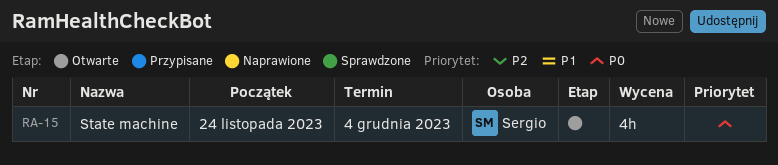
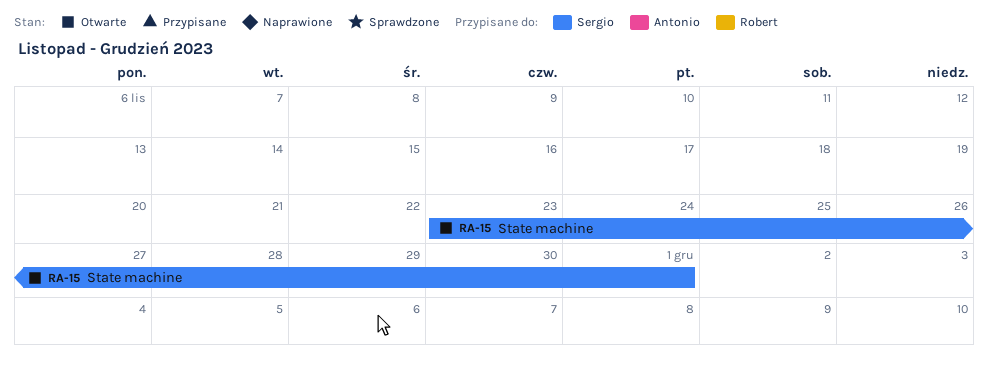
RA-15, start: Nov 24 -> Nov 23
RA-15, due: Dec 4 -> Dec 1

